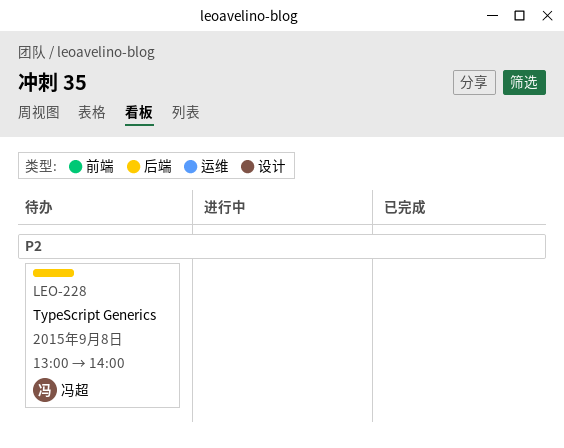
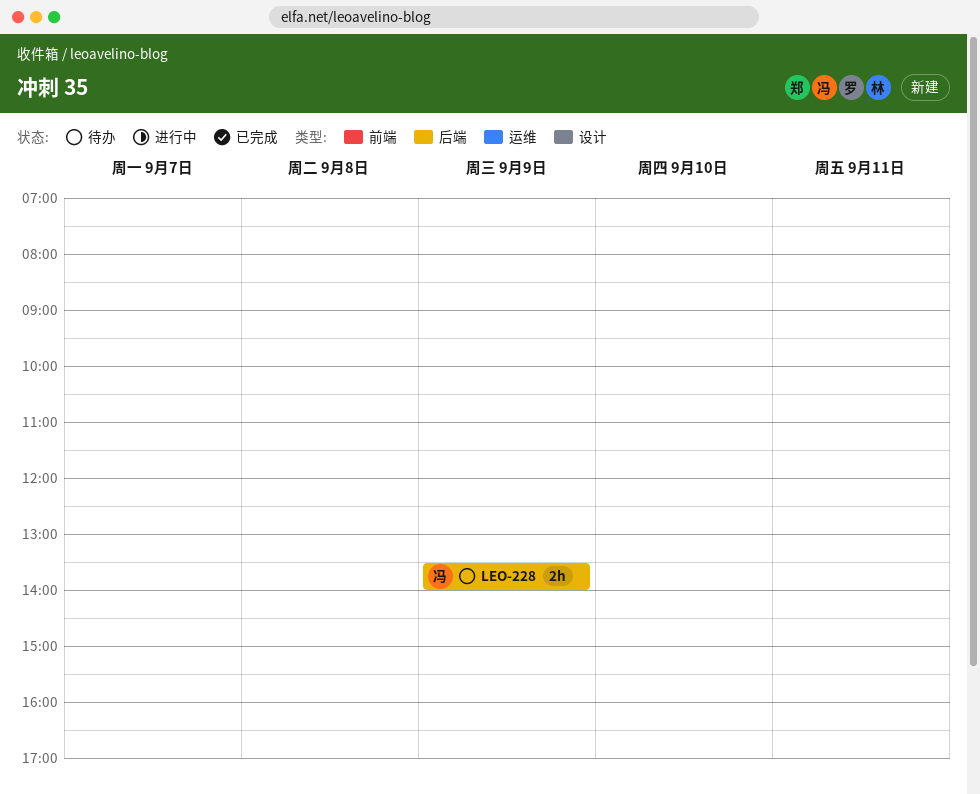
LEO-228, day: Sep 8 -> Sep 9
LEO-228, begins: 13:00 -> 13:30

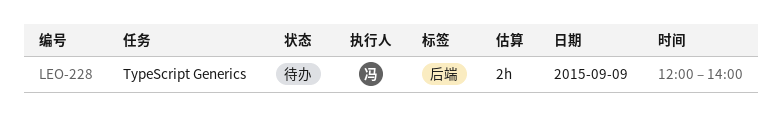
LEO-228, begins: 13:30 -> 12:00

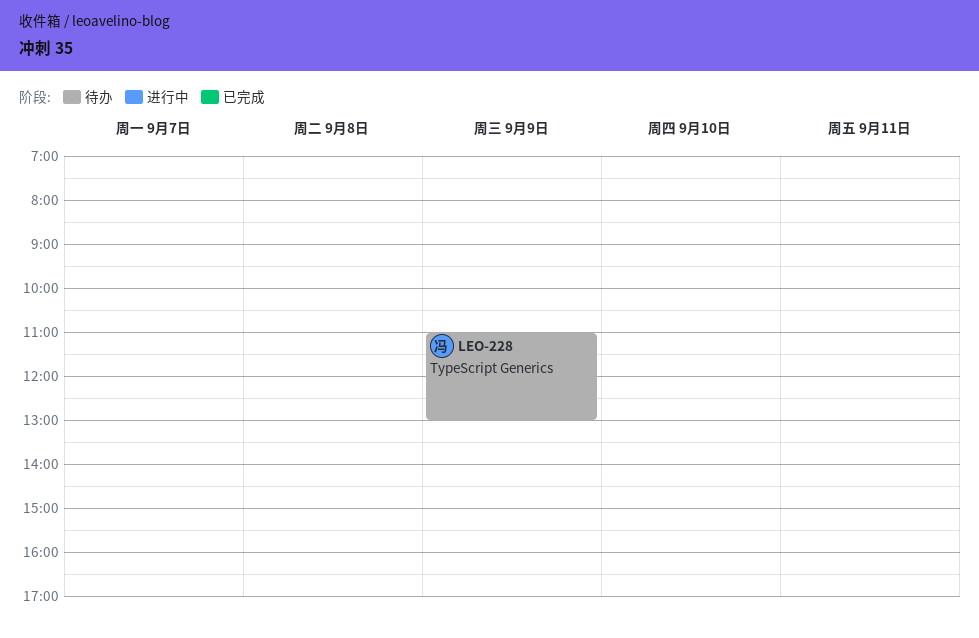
LEO-228, begins: 12:00 -> 11:00
LEO-228, ends: 14:00 -> 13:00

